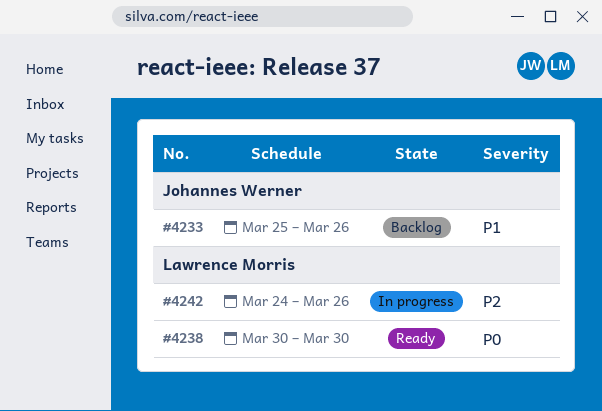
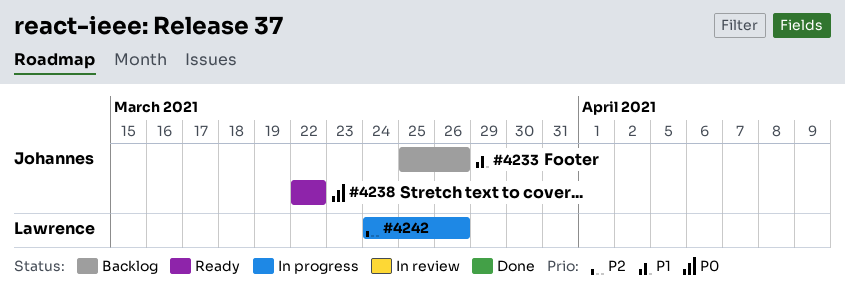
#4238, owner: Lawrence Morris -> Johannes Werner
#4238, start: Mar 30 -> Mar 22
#4238, due: Mar 30 -> Mar 22

